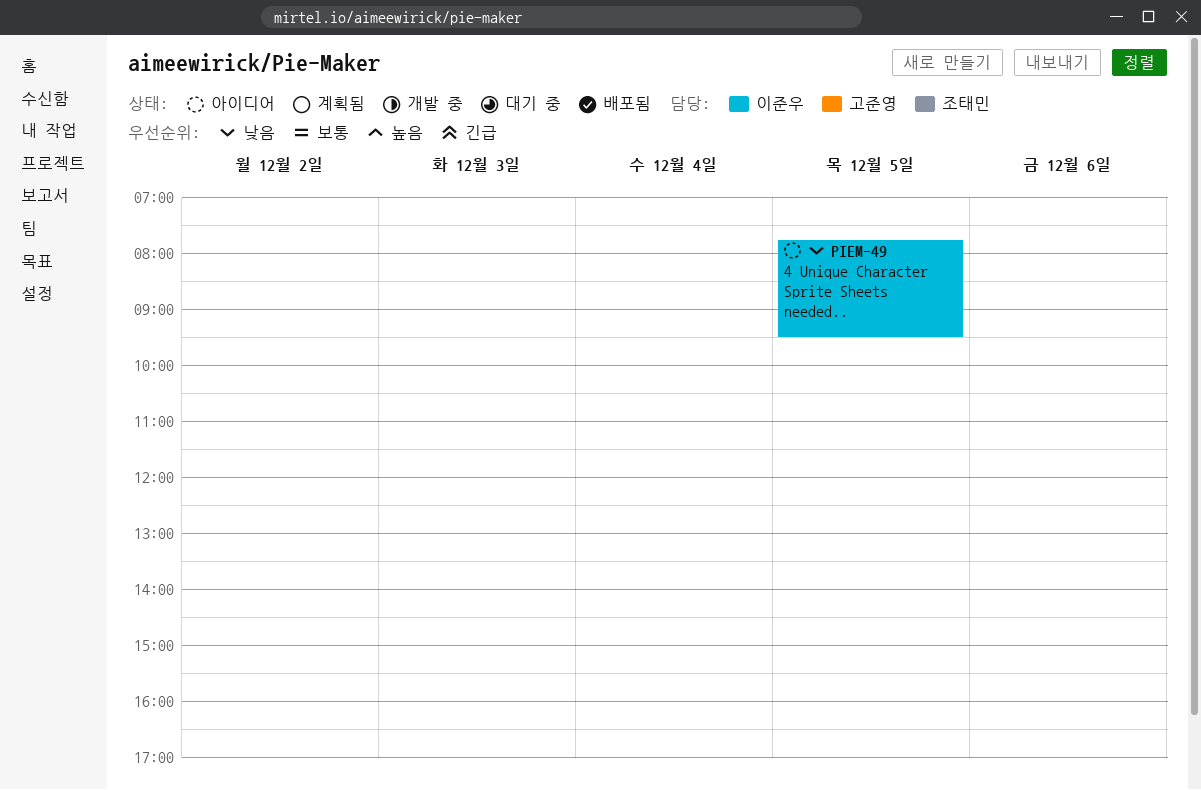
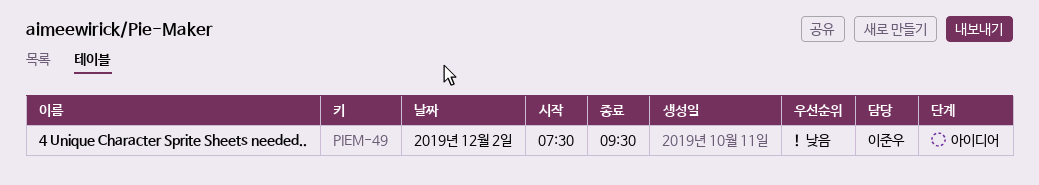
PIEM-49, day: Dec 5 -> Dec 2
PIEM-49, begins: 07:45 -> 07:30

